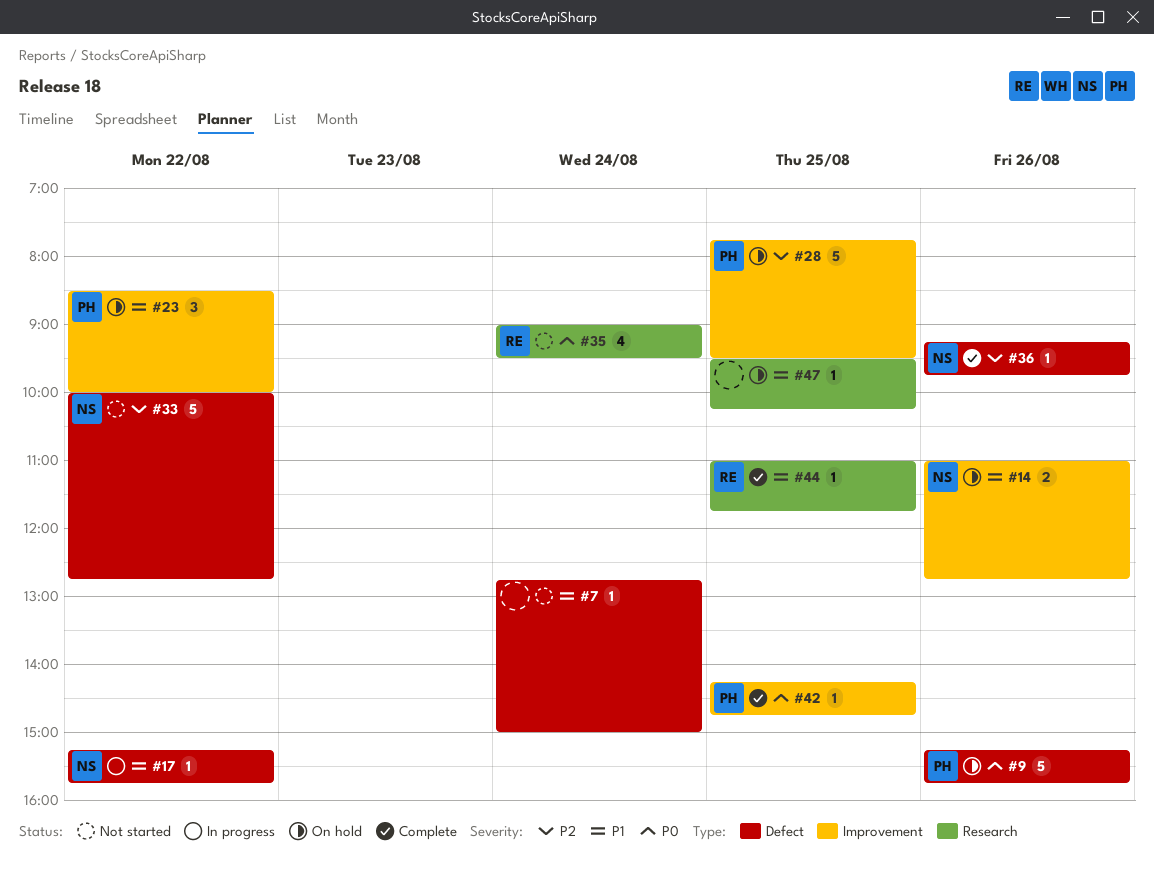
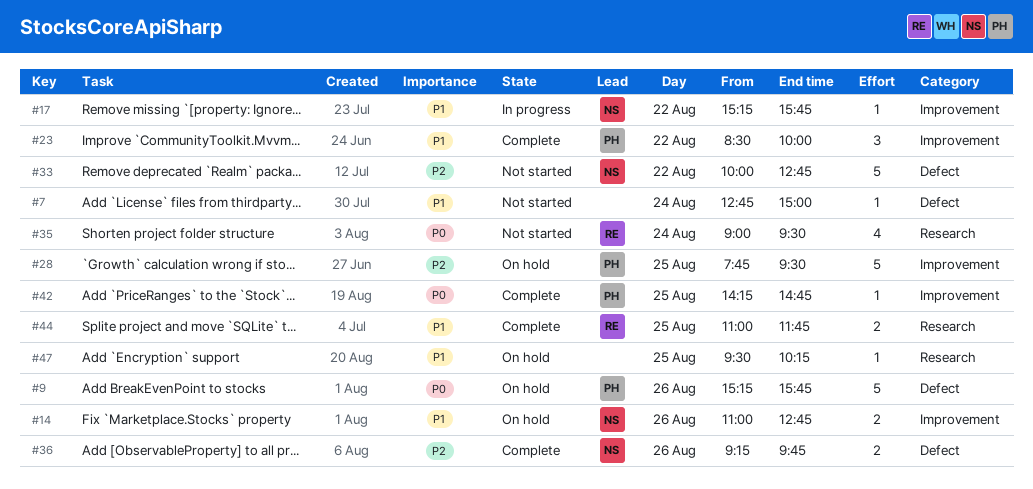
#17, label: Defect -> Improvement
#23, status: On hold -> Complete
#36, estimate: 1 -> 2
#44, estimate: 1 -> 2

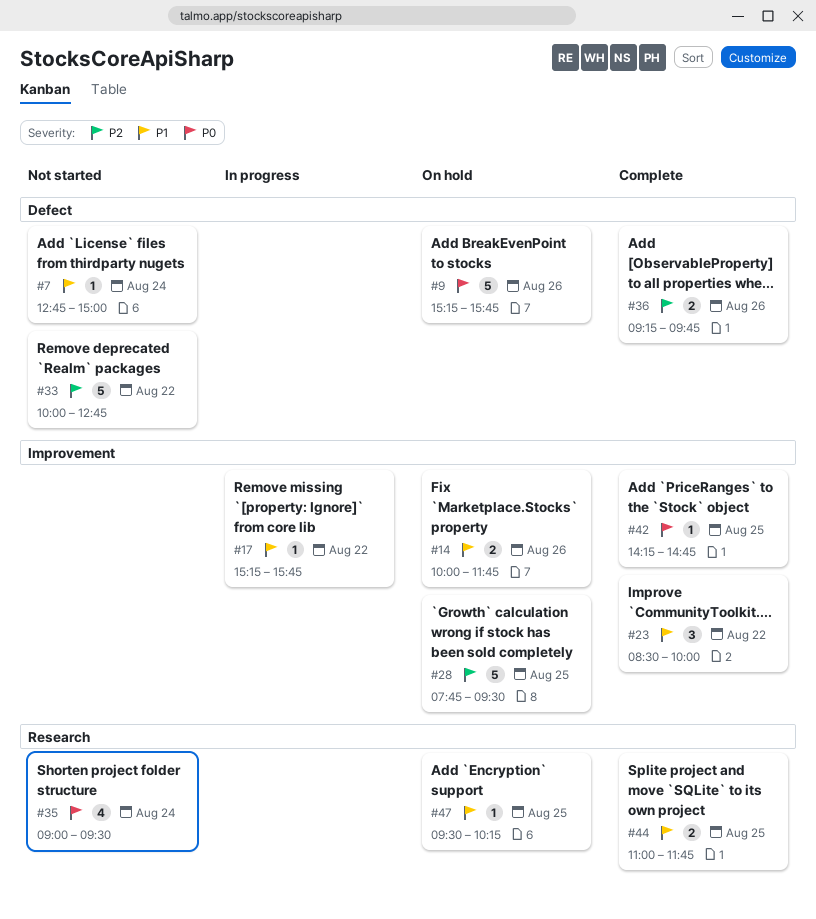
#14, begins: 11:00 -> 10:00
#14, ends: 12:45 -> 11:45

